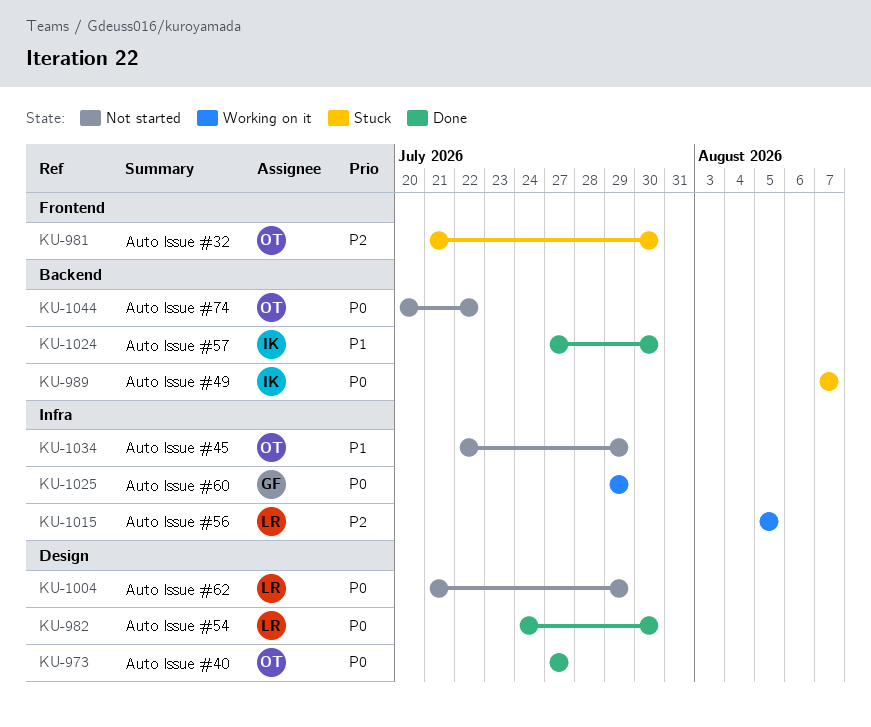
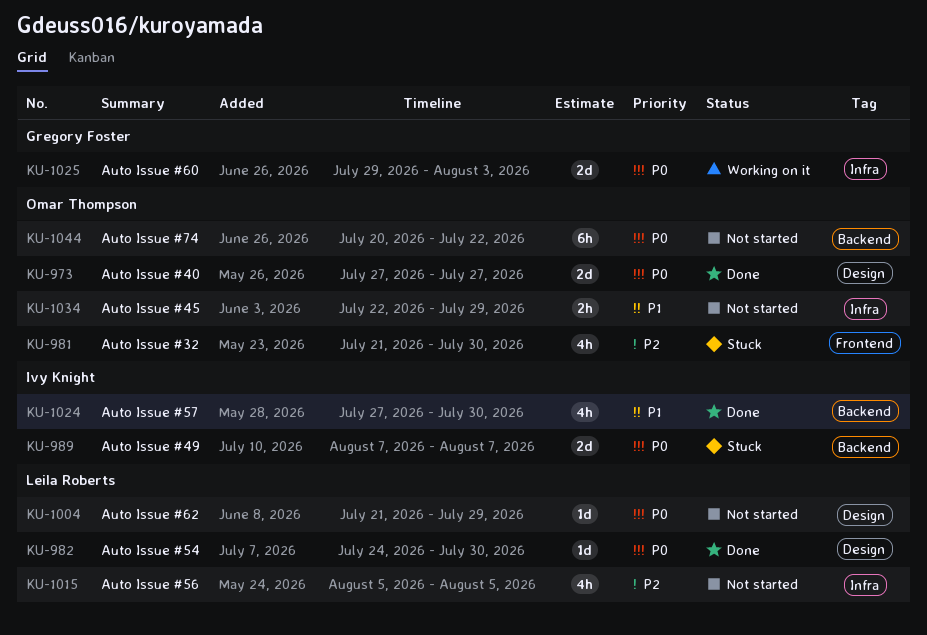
KU-1015, status: Working on it -> Not started
KU-1025, due: Jul 29 -> Aug 3

